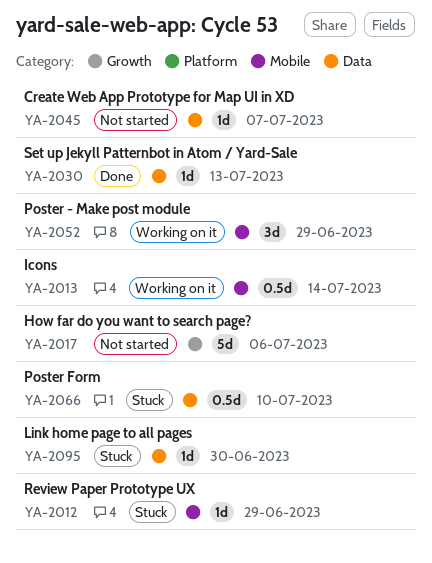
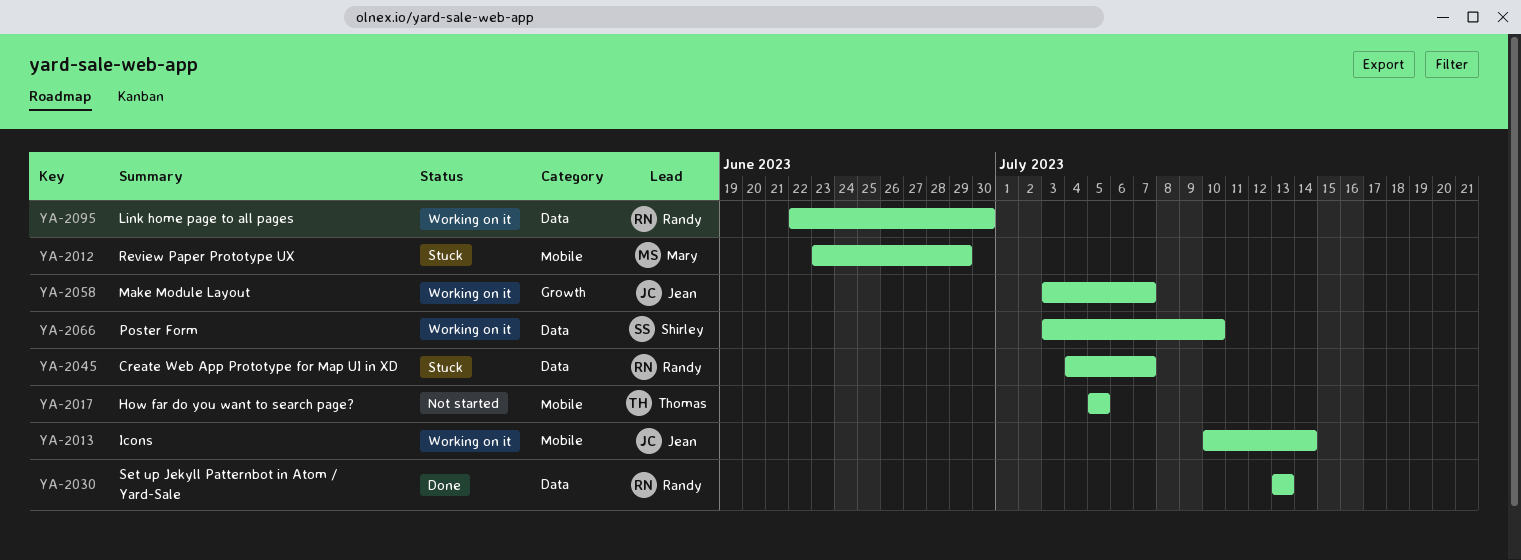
YA-2017, label: Growth -> Mobile
YA-2017, due: Jul 6 -> Jul 5
YA-2045, status: Not started -> Stuck
YA-2052: present -> none
YA-2058: none -> present
YA-2066, status: Stuck -> Working on it
YA-2095, status: Stuck -> Working on it

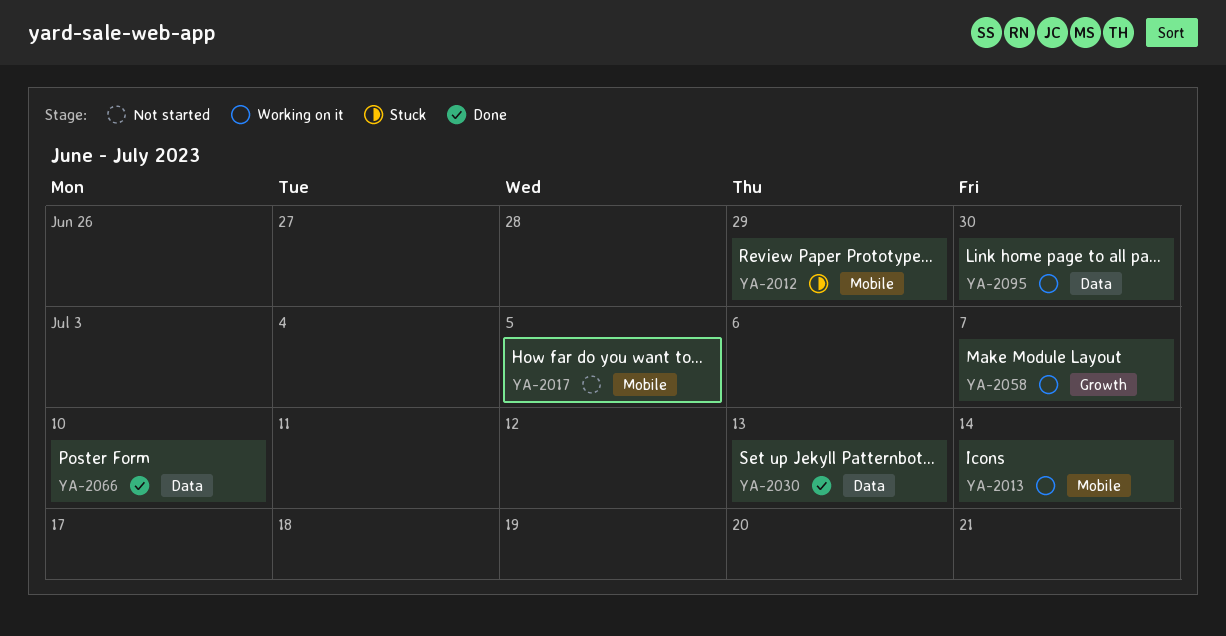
YA-2045: present -> none
YA-2066, status: Working on it -> Done

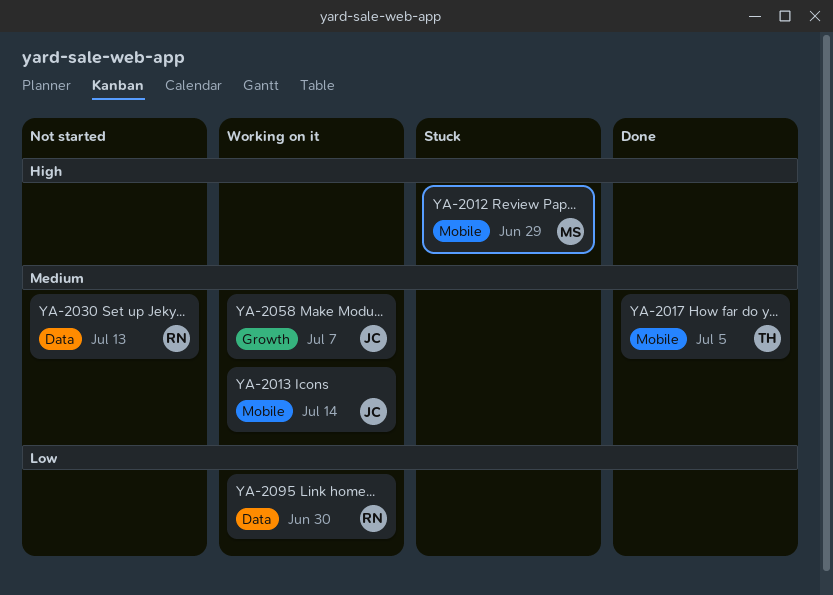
YA-2017, status: Not started -> Done
YA-2030, status: Done -> Not started
YA-2066: present -> none

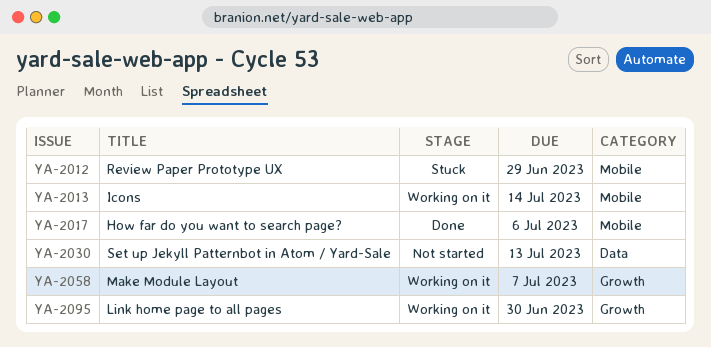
YA-2017, due: Jul 5 -> Jul 6
YA-2095, label: Data -> Growth

